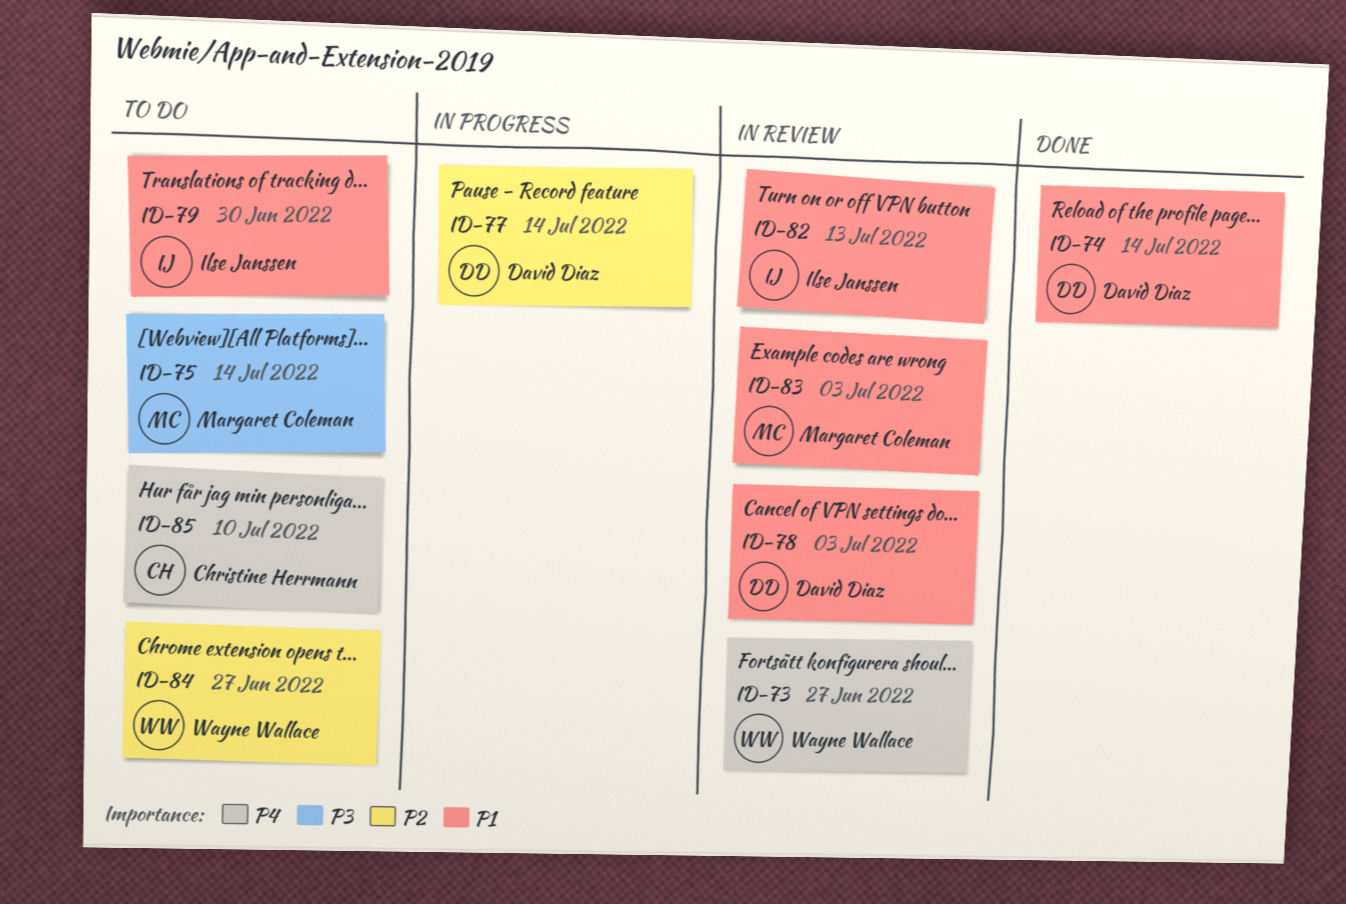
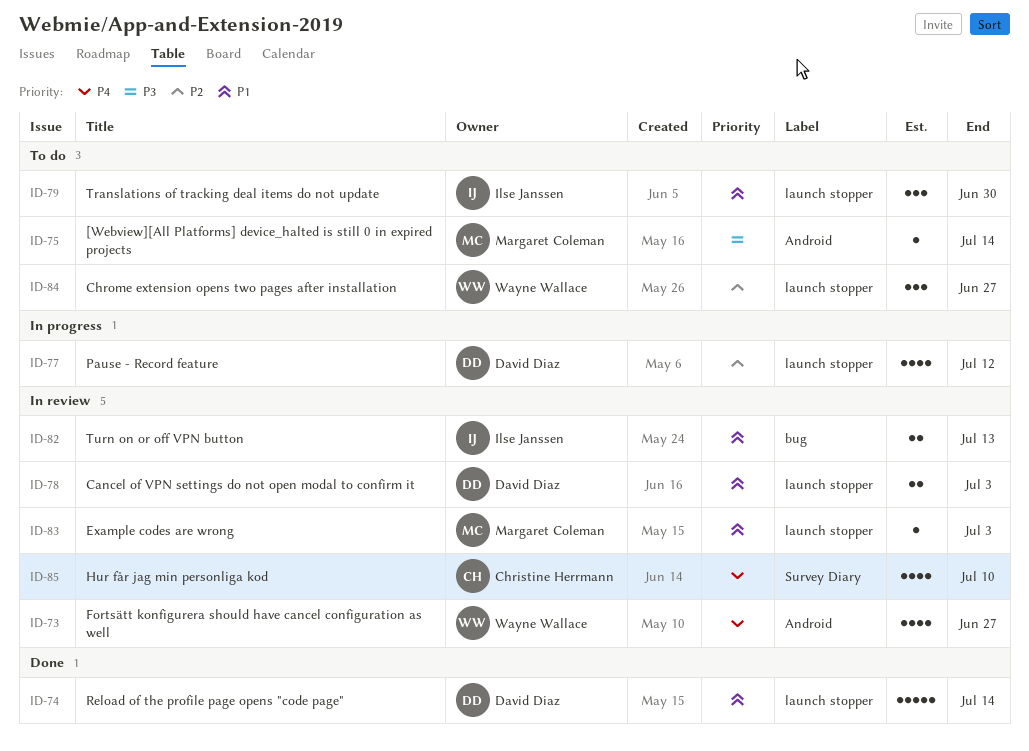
ID-77, due: Jul 14 -> Jul 12
ID-85, status: To do -> In review

